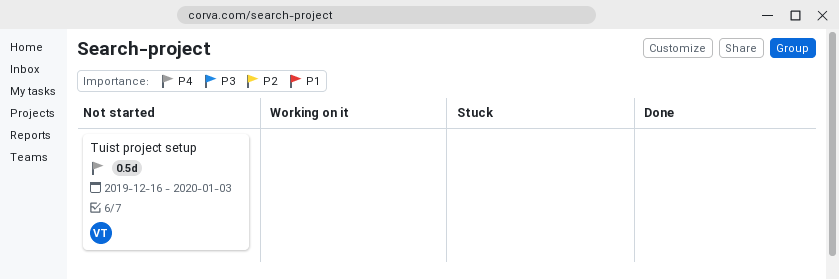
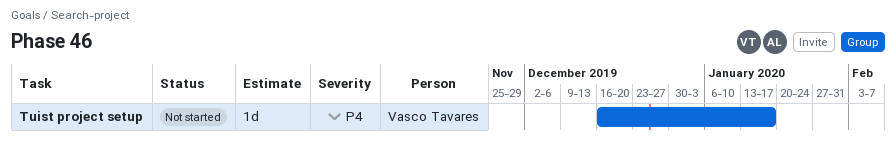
Tuist project setup, estimate: 0.5d -> 1d
Tuist project setup, due: Jan 3 -> Jan 17

